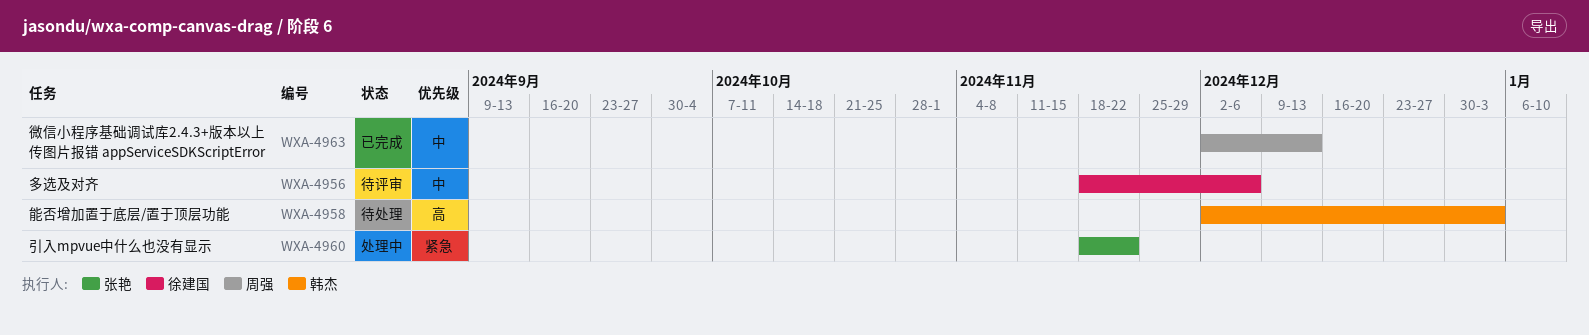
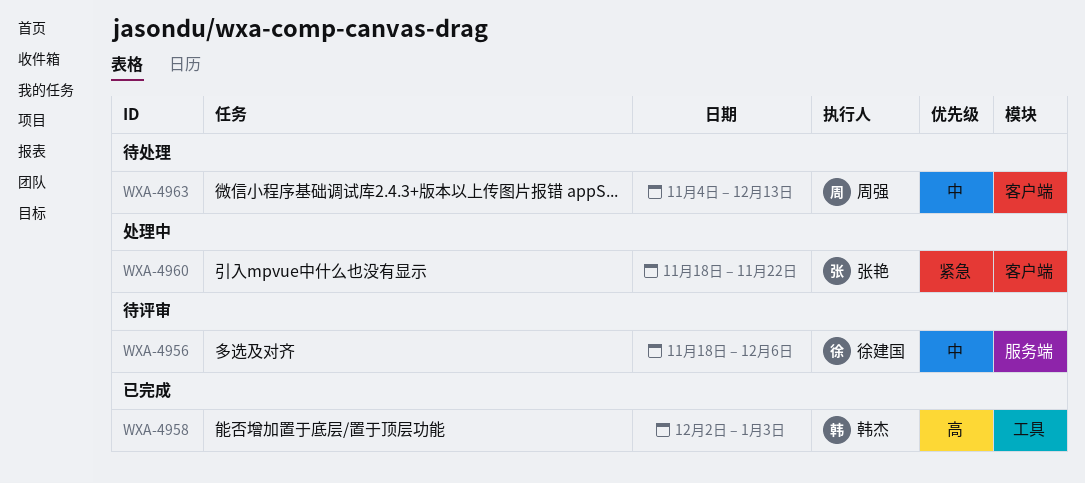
WXA-4958, status: 待处理 -> 已完成
WXA-4963, status: 已完成 -> 待处理
WXA-4963, start: Dec 2 -> Nov 4

